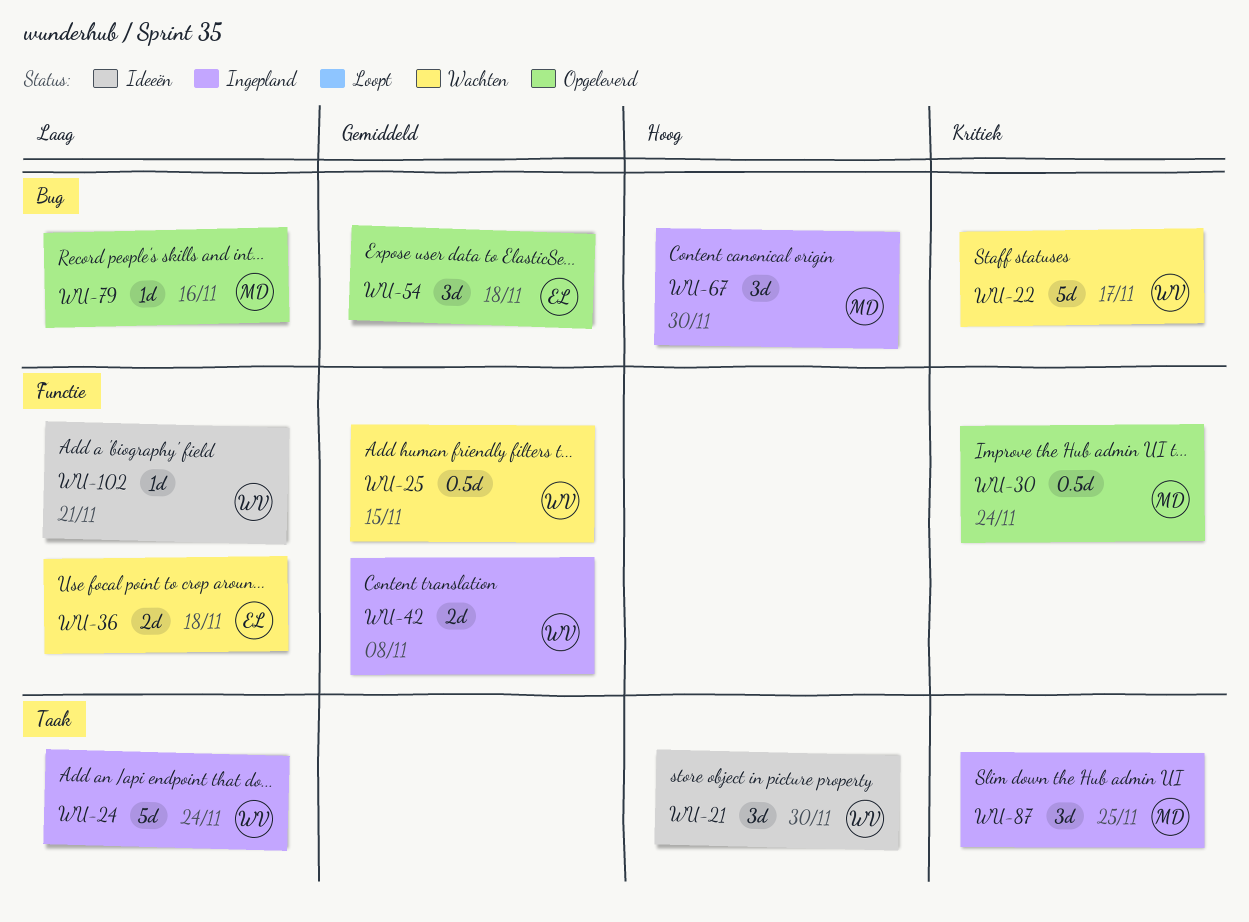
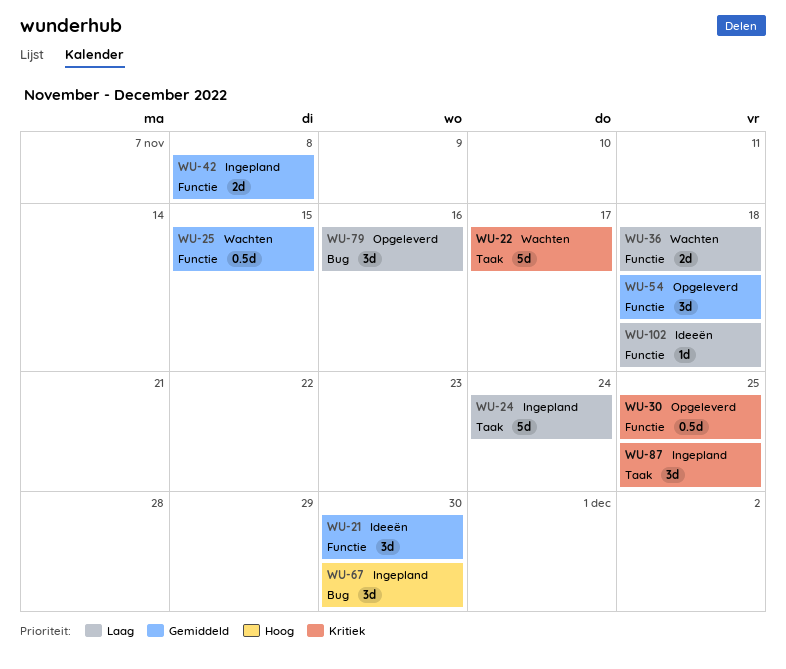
WU-21, priority: Hoog -> Gemiddeld
WU-21, label: Taak -> Functie
WU-22, label: Bug -> Taak
WU-30, due: Nov 24 -> Nov 25
WU-54, label: Bug -> Functie
WU-79, estimate: 1d -> 3d
WU-102, due: Nov 21 -> Nov 18

